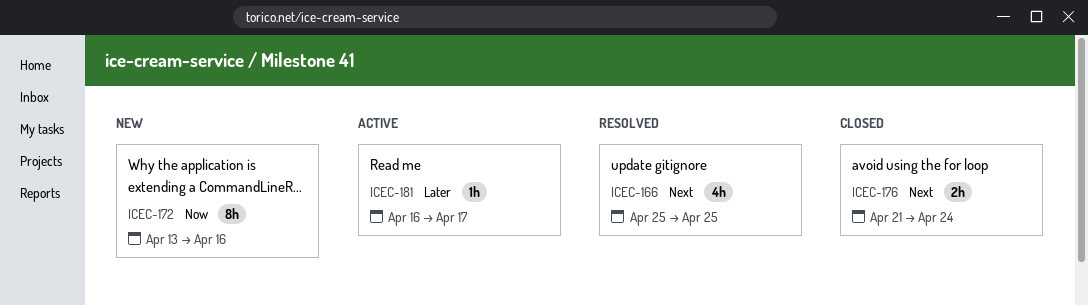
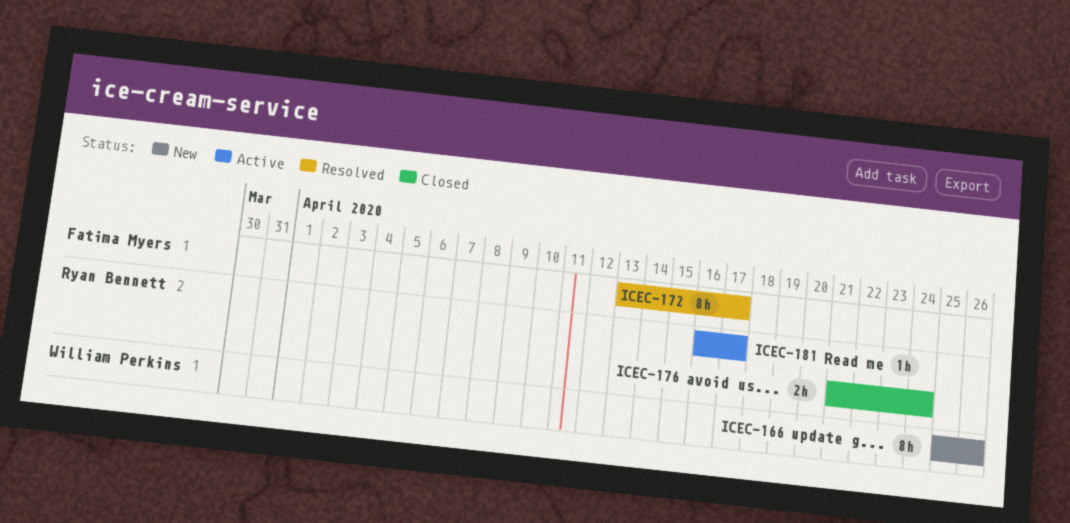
ICEC-166, status: Resolved -> New
ICEC-166, estimate: 4h -> 8h
ICEC-166, due: Apr 25 -> Apr 26
ICEC-172, status: New -> Resolved
ICEC-172, due: Apr 16 -> Apr 17

